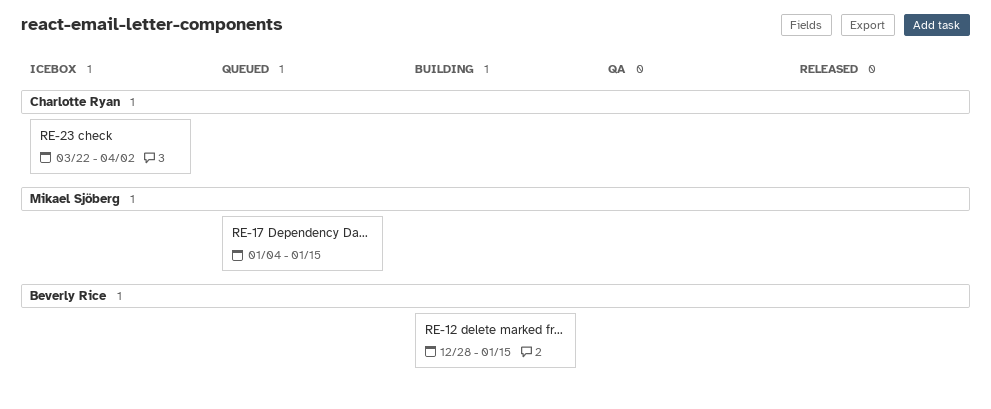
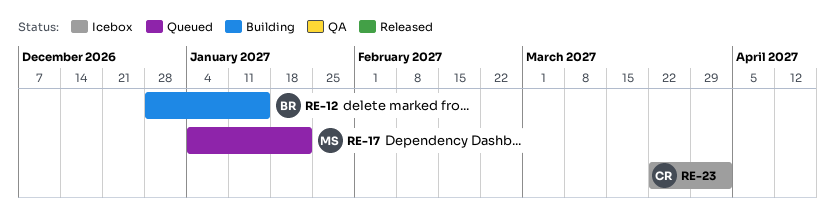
RE-17, due: Jan 15 -> Jan 22

